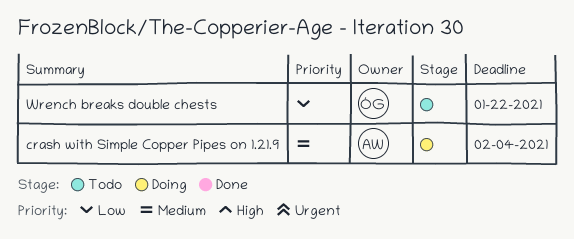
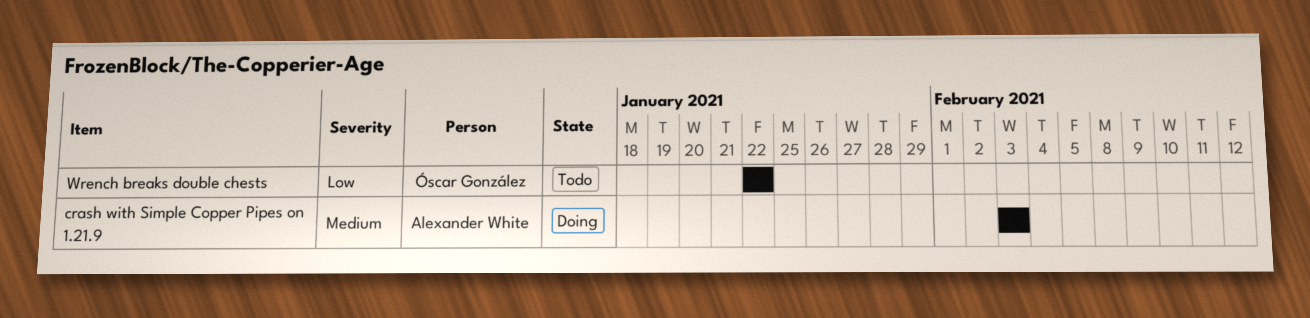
crash with Simple Copper Pipes on 1.21.9, due: Feb 4 -> Feb 3

